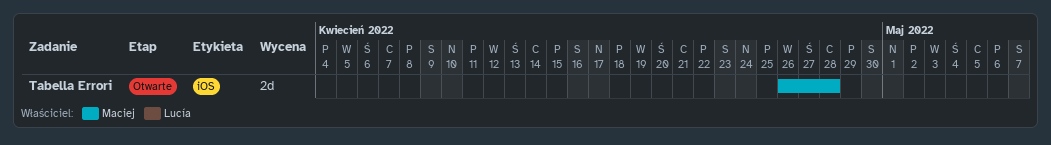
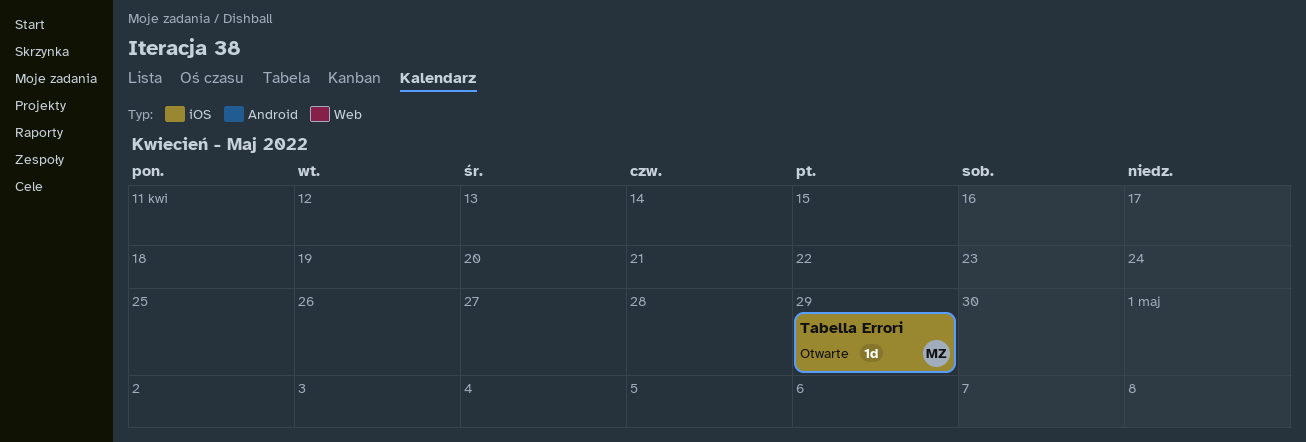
Tabella Errori, estimate: 2d -> 1d
Tabella Errori, due: Apr 28 -> Apr 29

